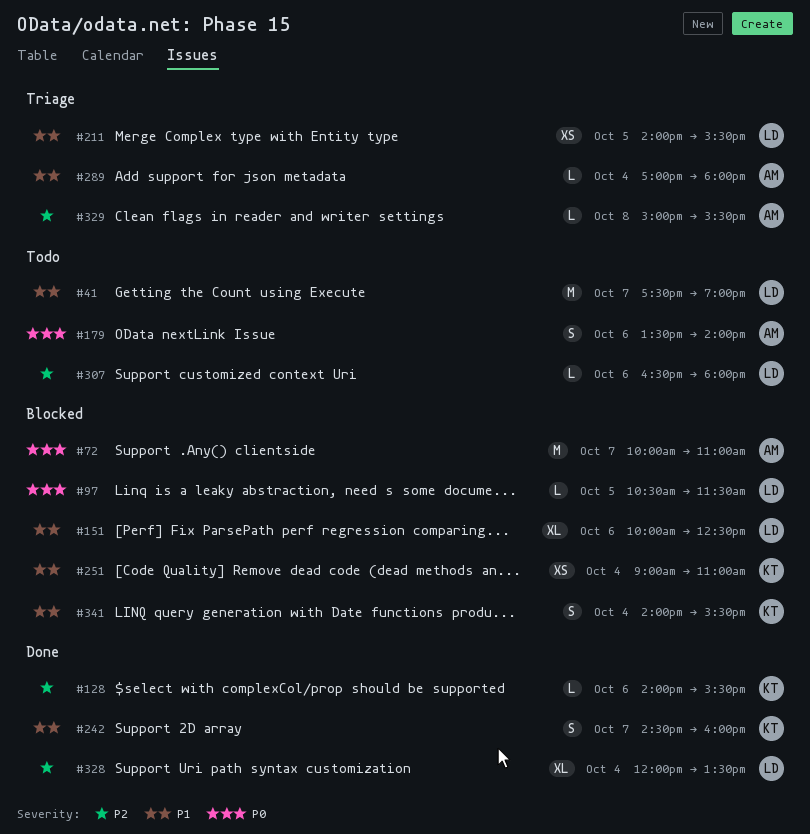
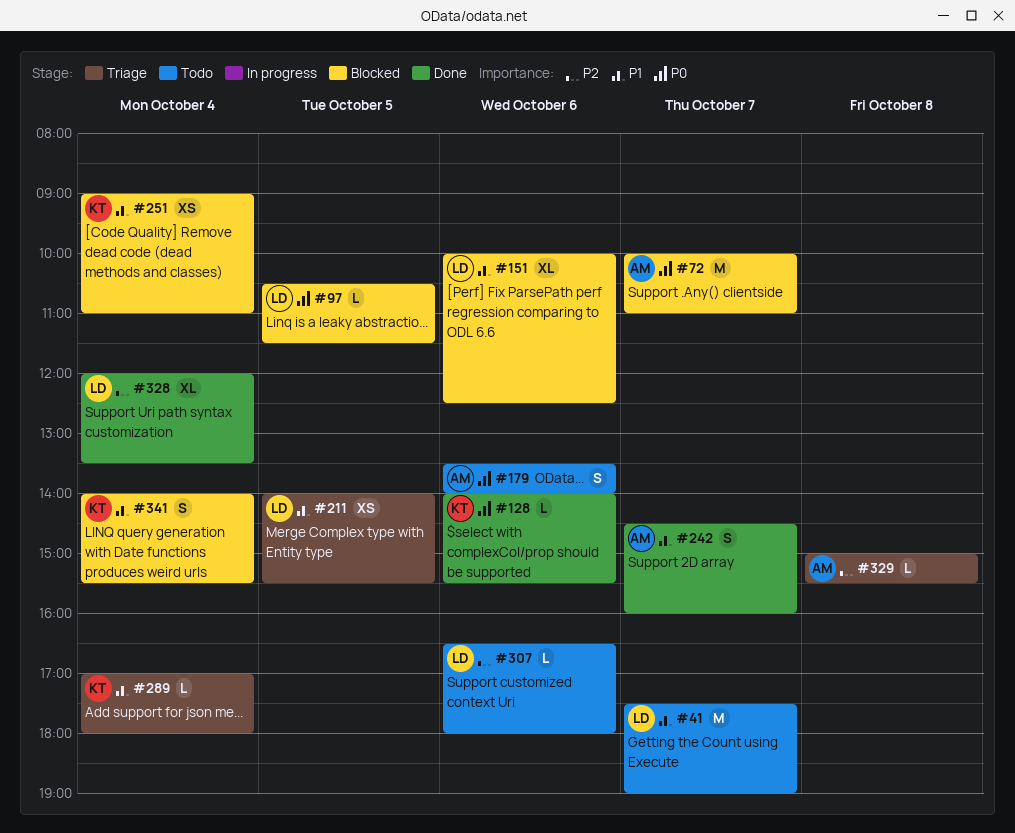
#128, priority: P2 -> P0
#242, owner: KT -> AM
#289, owner: AM -> KT

